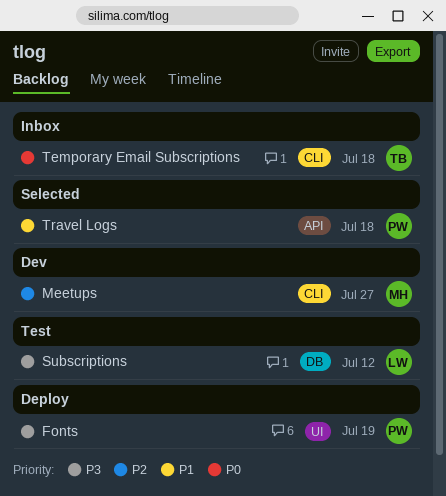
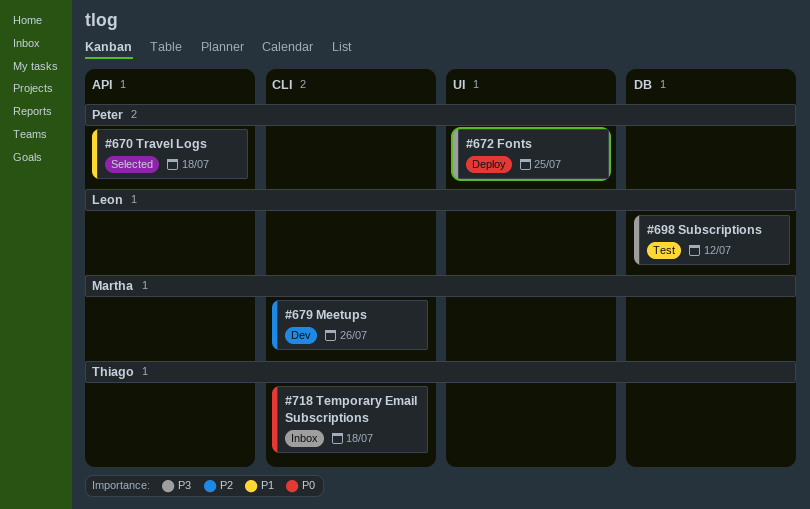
Fonts, due: Jul 19 -> Jul 25
Meetups, due: Jul 27 -> Jul 26

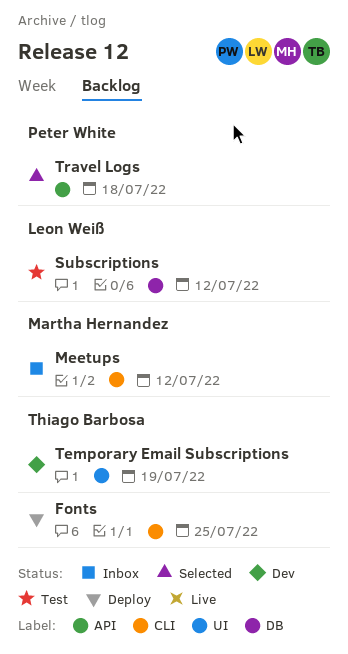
Fonts, owner: Peter White -> Thiago Barbosa
Fonts, label: UI -> CLI
Meetups, status: Dev -> Inbox
Meetups, due: Jul 26 -> Jul 12
Temporary Email Subscriptions, status: Inbox -> Dev
Temporary Email Subscriptions, label: CLI -> UI
Temporary Email Subscriptions, due: Jul 18 -> Jul 19

